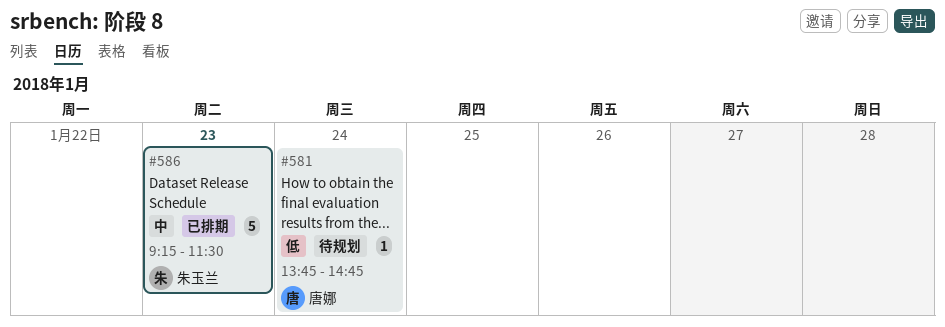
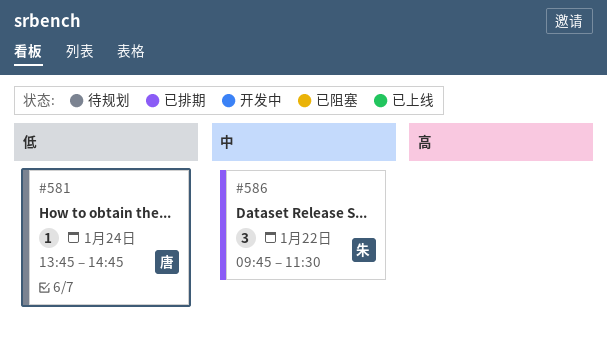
#586, estimate: 5 -> 3
#586, day: Jan 23 -> Jan 22
#586, begins: 09:15 -> 09:45

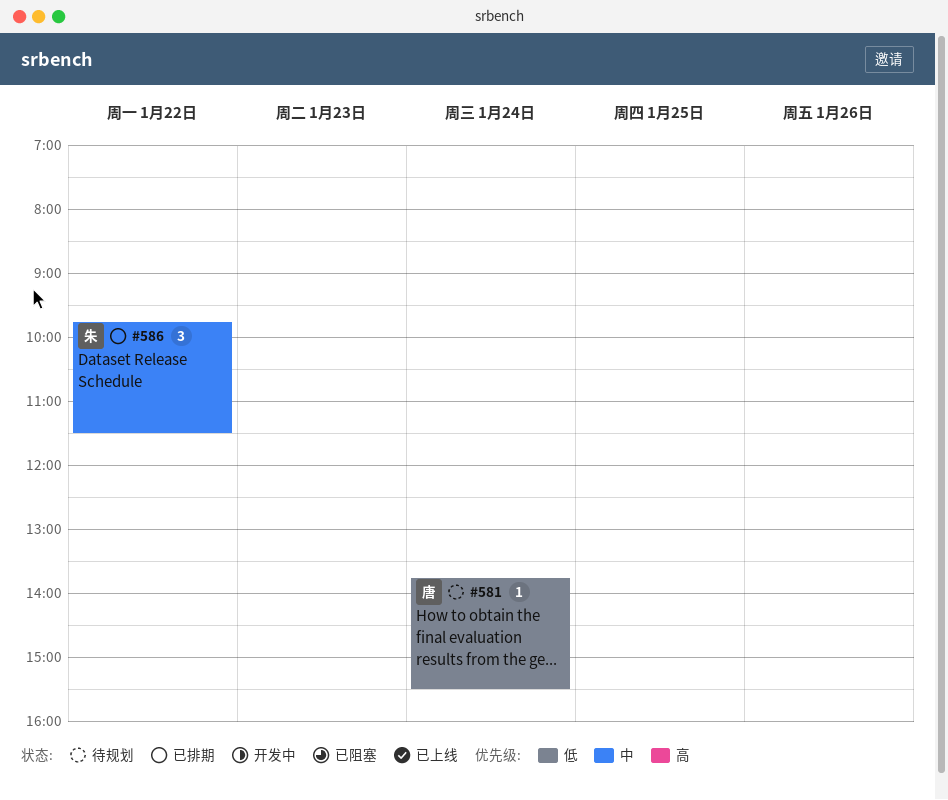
#581, ends: 14:45 -> 15:30

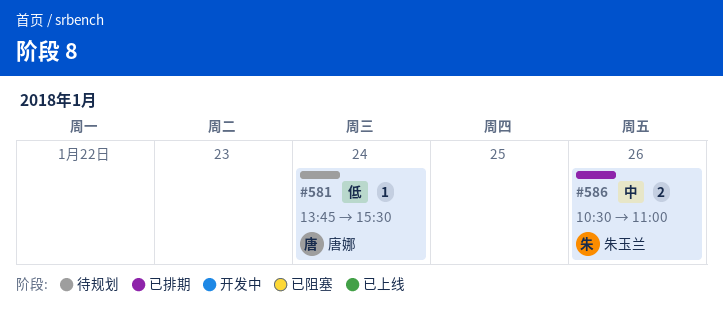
#586, estimate: 3 -> 2
#586, day: Jan 22 -> Jan 26
#586, begins: 09:45 -> 10:30
#586, ends: 11:30 -> 11:00

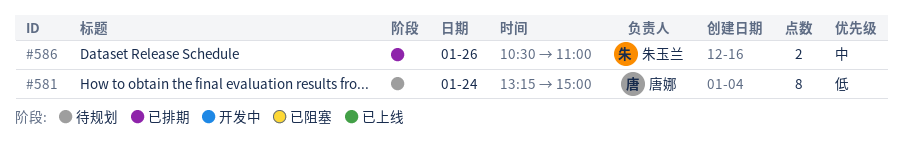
#581, estimate: 1 -> 8
#581, begins: 13:45 -> 13:15
#581, ends: 15:30 -> 15:00

